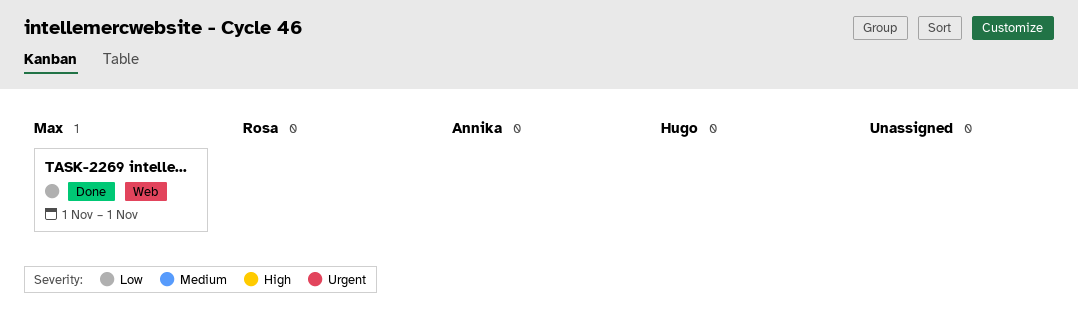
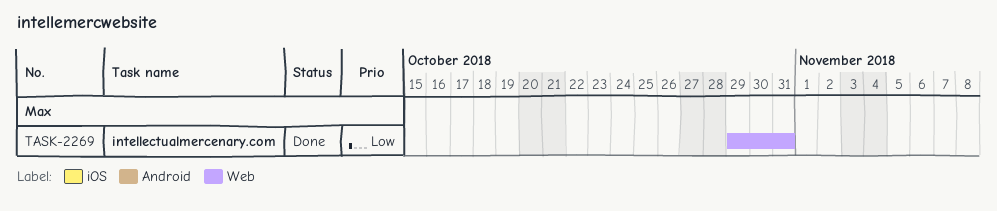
TASK-2269, start: Nov 1 -> Oct 29
TASK-2269, due: Nov 1 -> Oct 31

